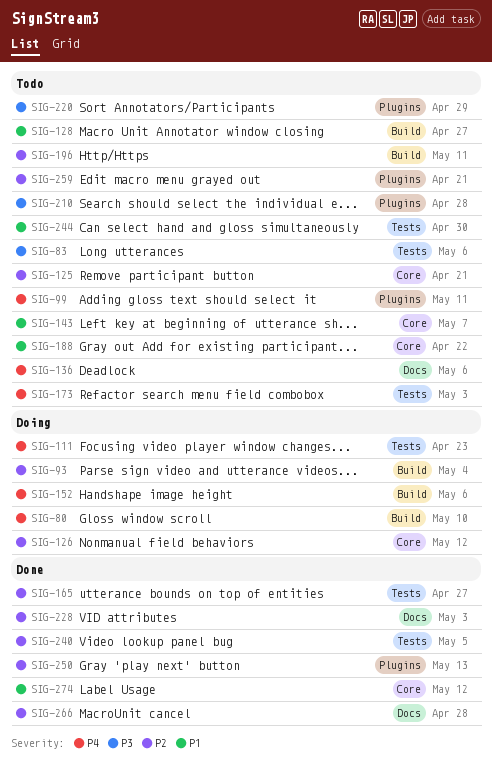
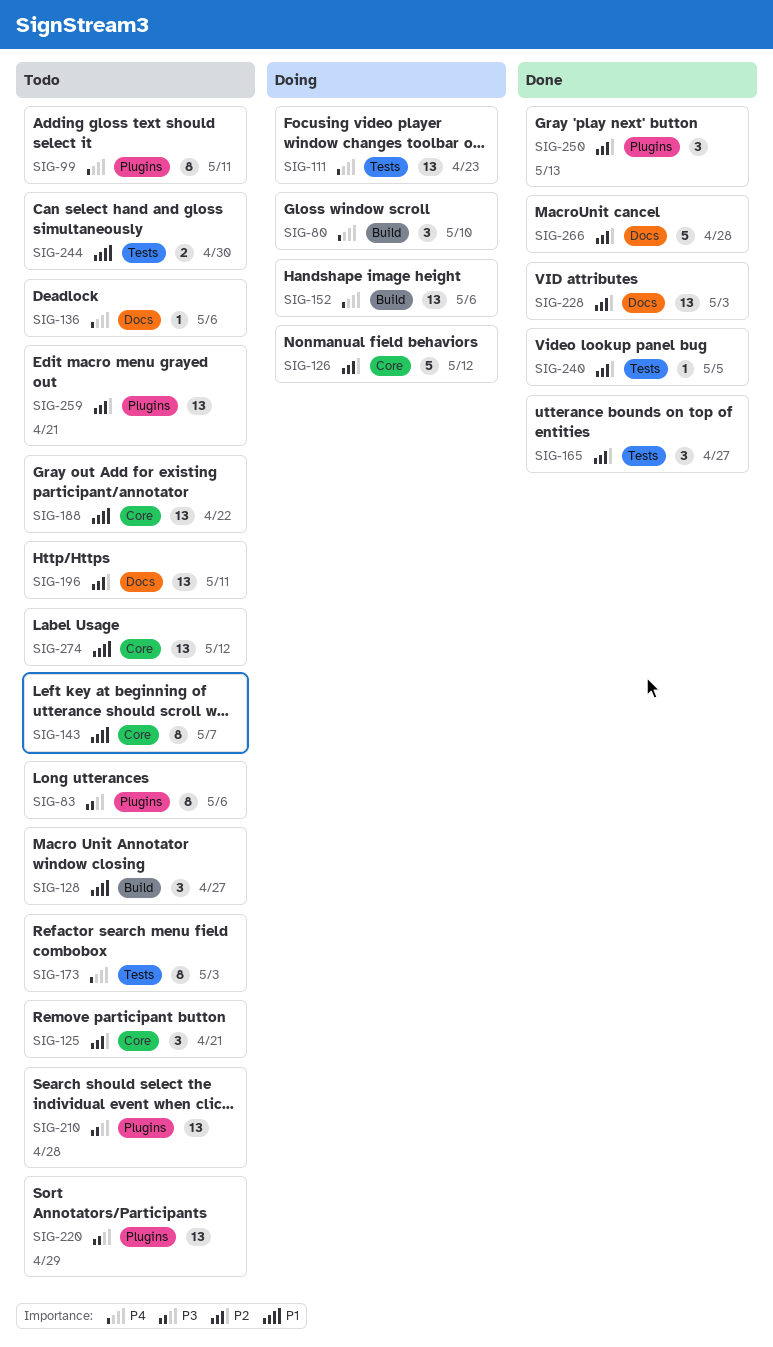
SIG-83, label: Tests -> Plugins
SIG-93: present -> none
SIG-196, label: Build -> Docs
SIG-274, status: Done -> Todo

